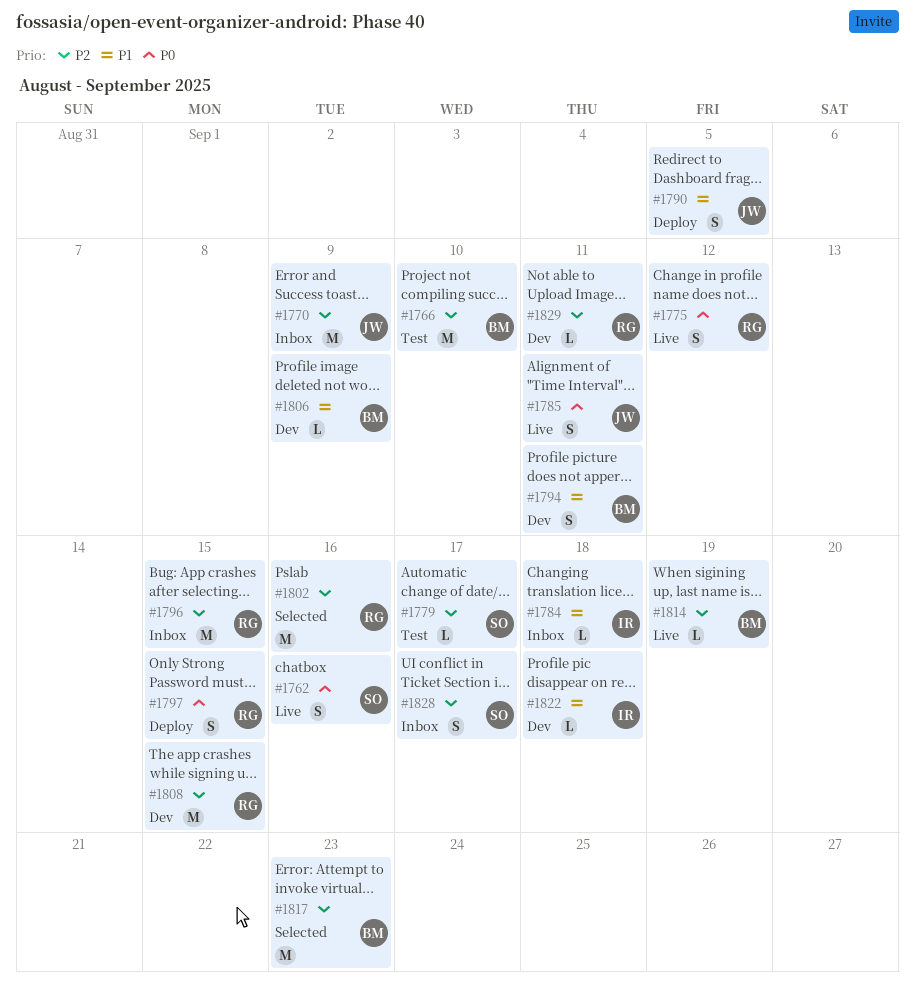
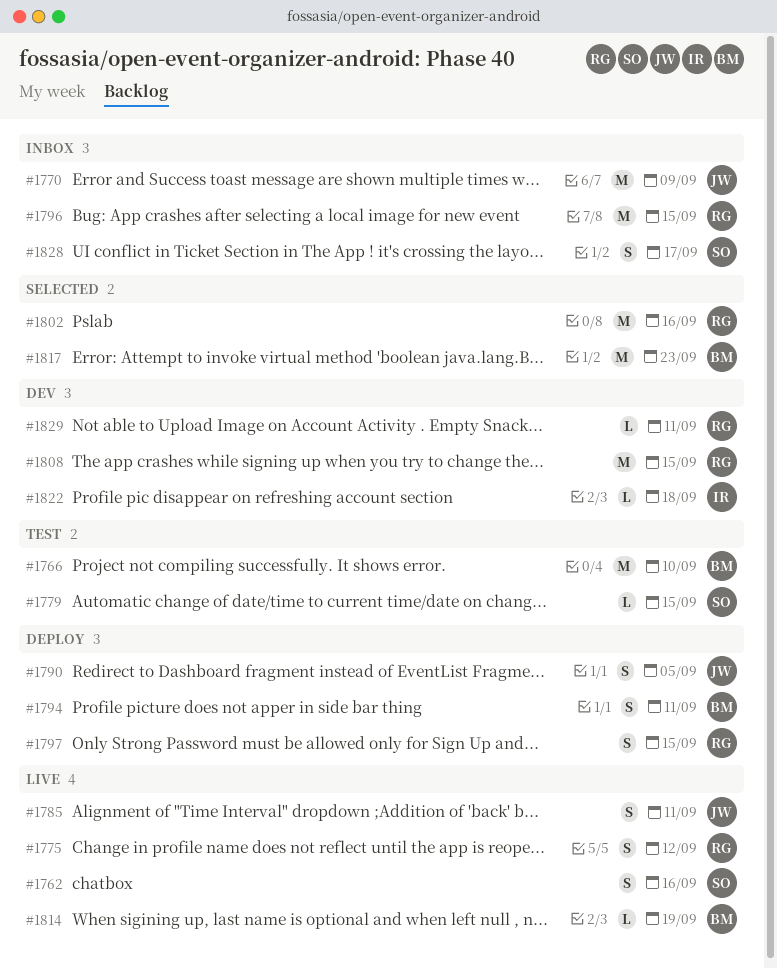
#1779, due: Sep 17 -> Sep 15
#1784: present -> none
#1794, status: Dev -> Deploy
#1806: present -> none

